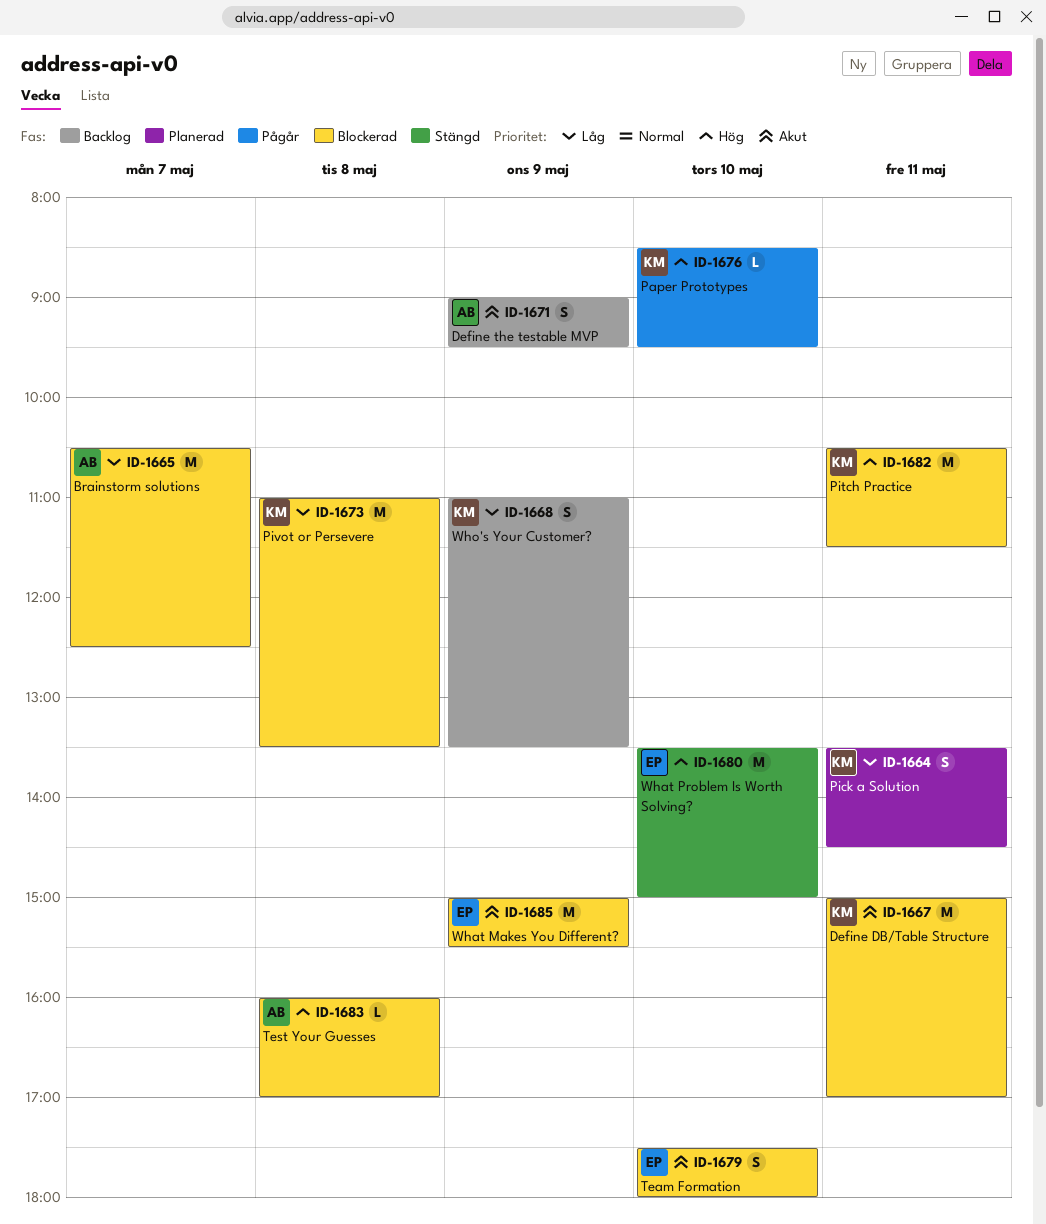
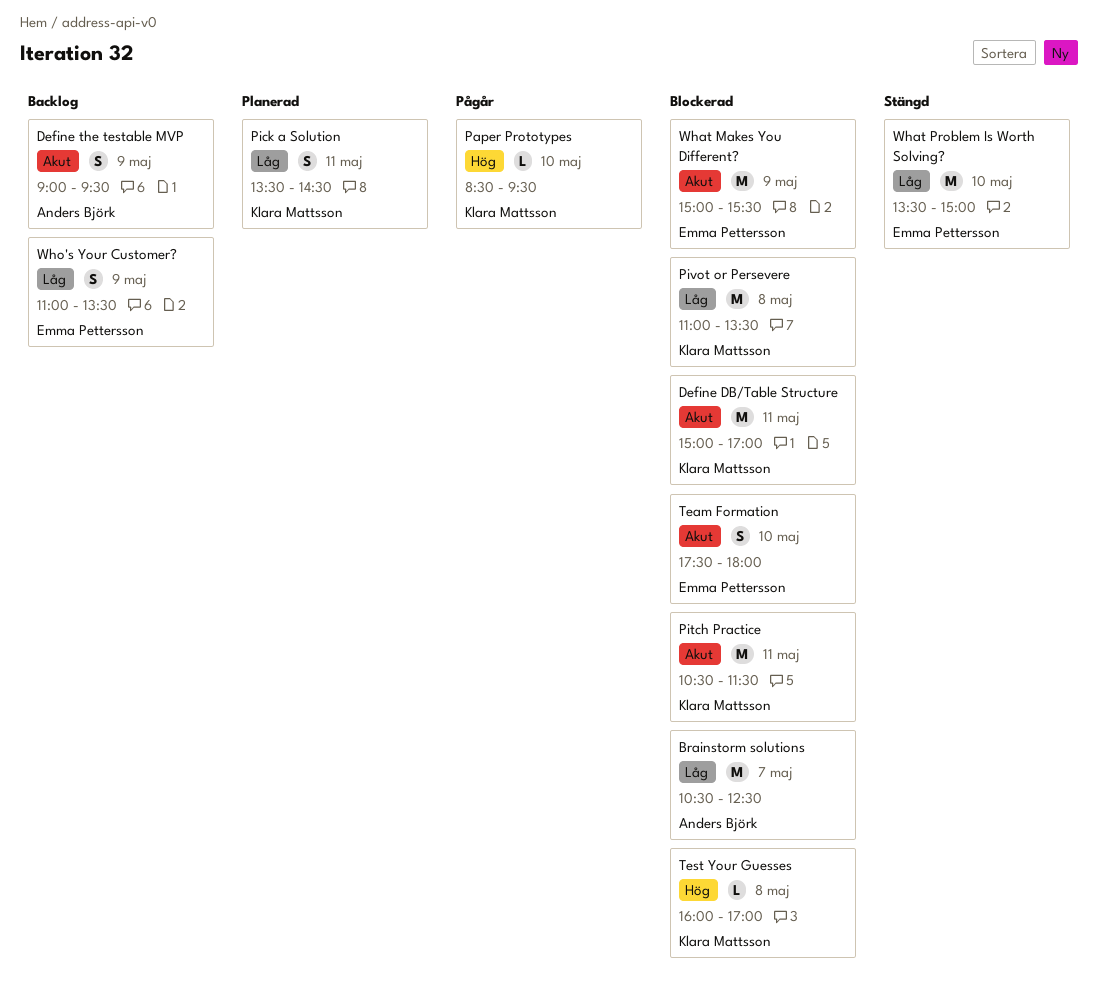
Pitch Practice, priority: Hög -> Akut
Test Your Guesses, owner: Anders Björk -> Klara Mattsson
What Problem Is Worth Solving?, priority: Hög -> Låg
Who's Your Customer?, owner: Klara Mattsson -> Emma Pettersson

